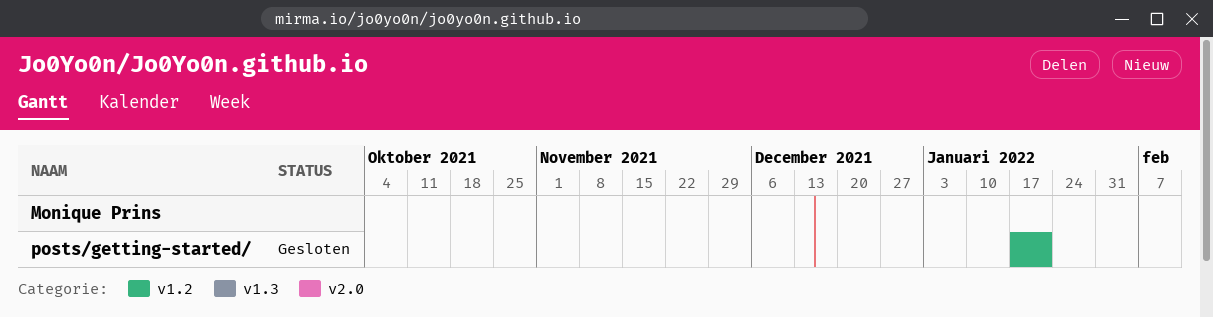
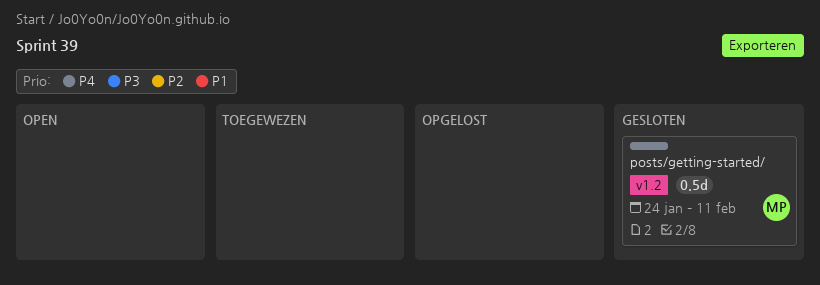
posts/getting-started/, start: Jan 17 -> Jan 24
posts/getting-started/, due: Jan 21 -> Feb 11

